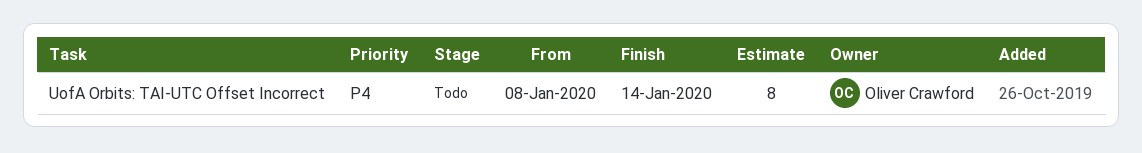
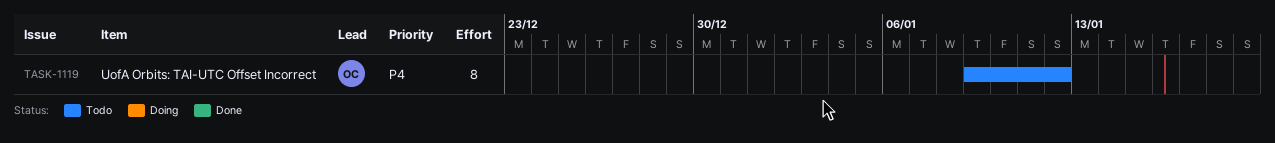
UofA Orbits: TAI-UTC Offset Incorrect, start: Jan 8 -> Jan 9
UofA Orbits: TAI-UTC Offset Incorrect, due: Jan 14 -> Jan 12

